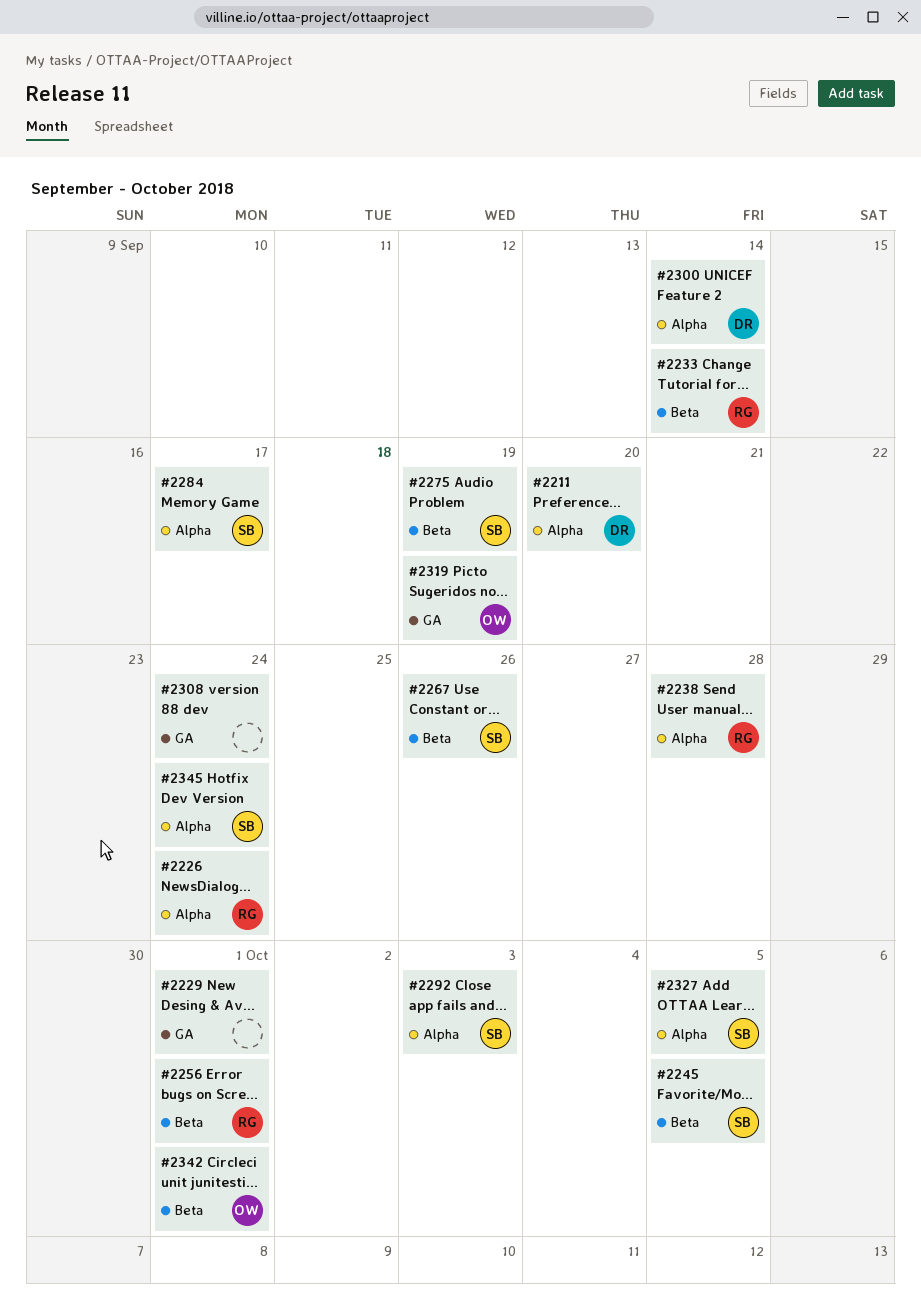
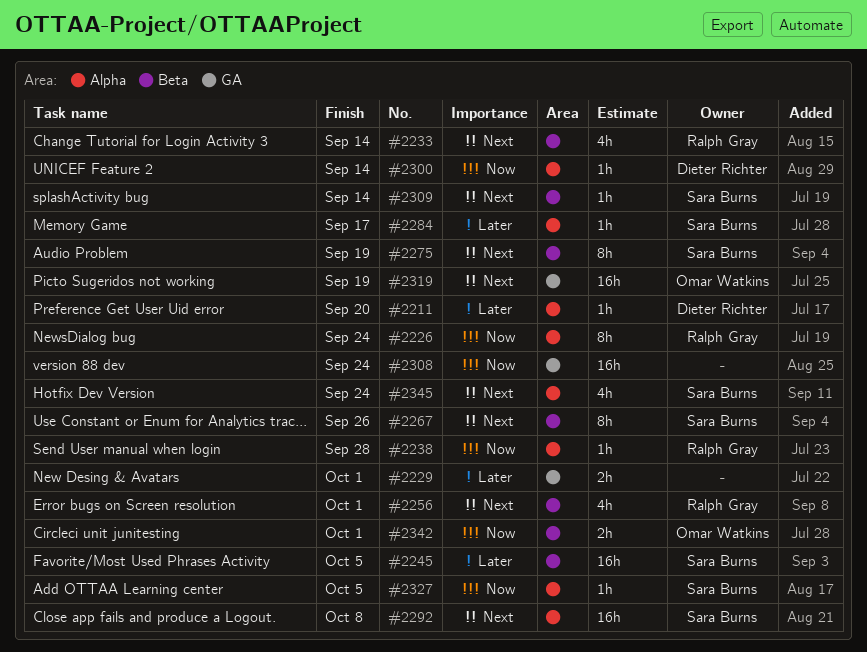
#2292, due: Oct 3 -> Oct 8
#2309: none -> present

